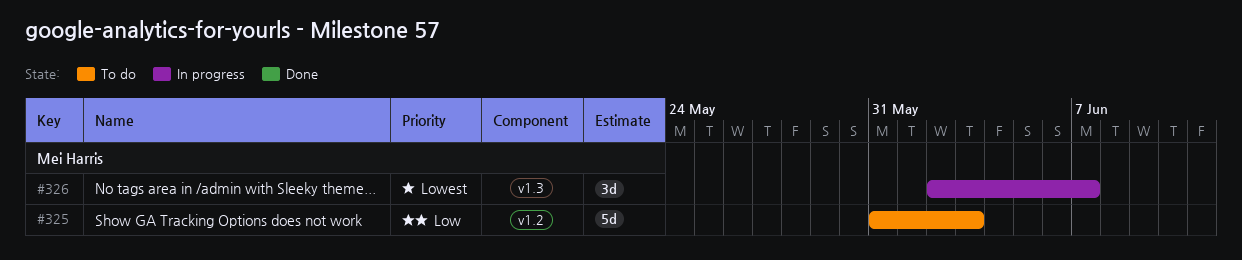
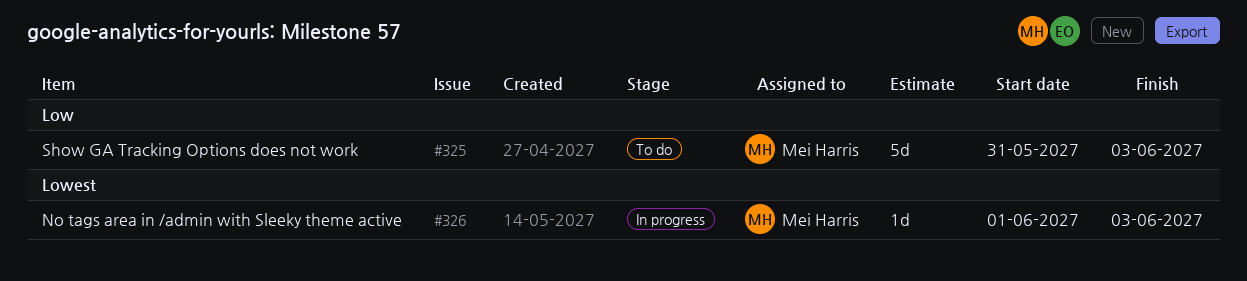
#326, estimate: 3d -> 1d
#326, start: Jun 2 -> Jun 1
#326, due: Jun 7 -> Jun 3

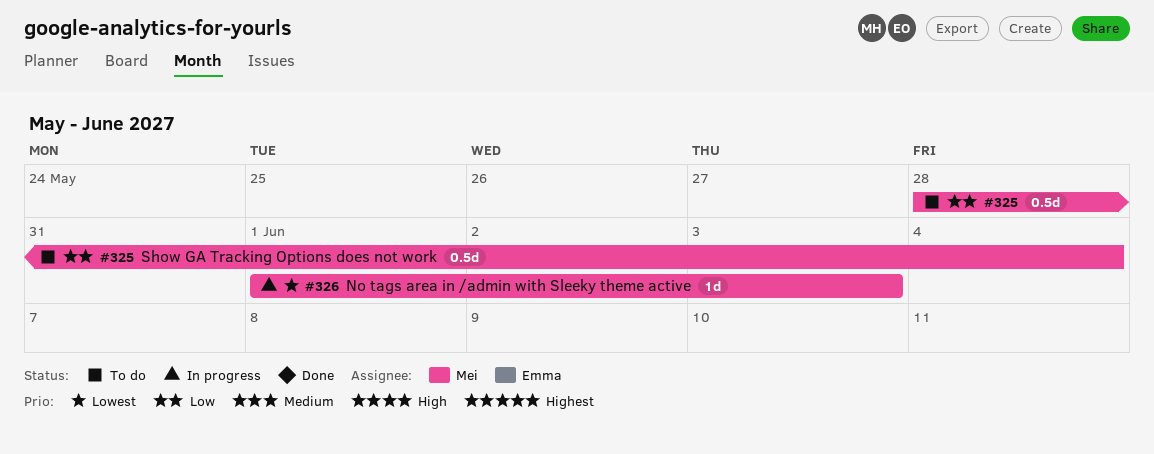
#325, estimate: 5d -> 0.5d
#325, start: May 31 -> May 28
#325, due: Jun 3 -> Jun 4

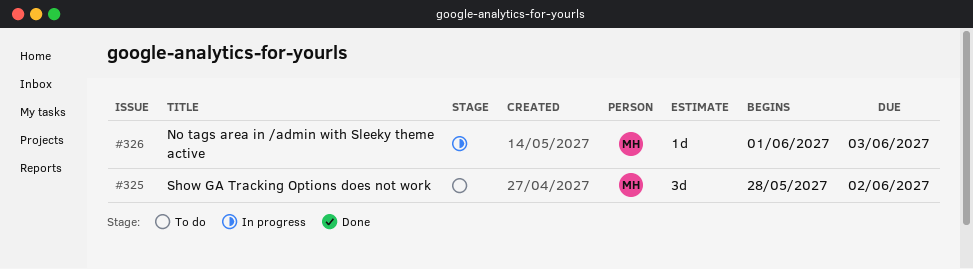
#325, estimate: 0.5d -> 3d
#325, due: Jun 4 -> Jun 2

